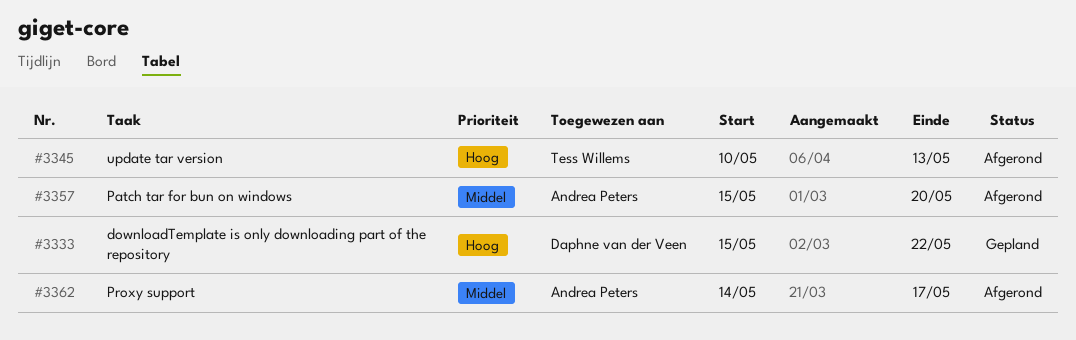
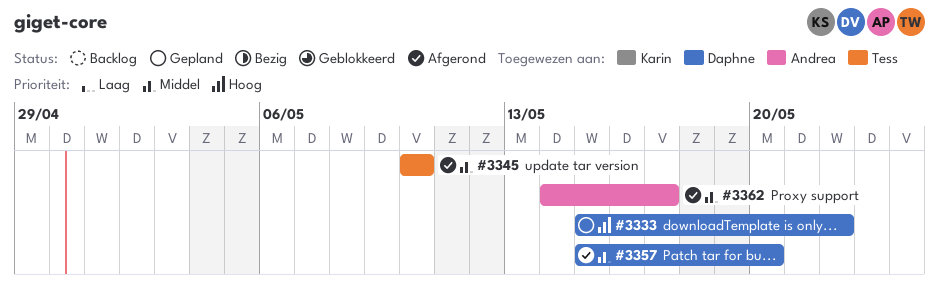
#3345, priority: Hoog -> Middel
#3345, due: May 13 -> May 10
#3357, owner: Andrea Peters -> Daphne van der Veen

